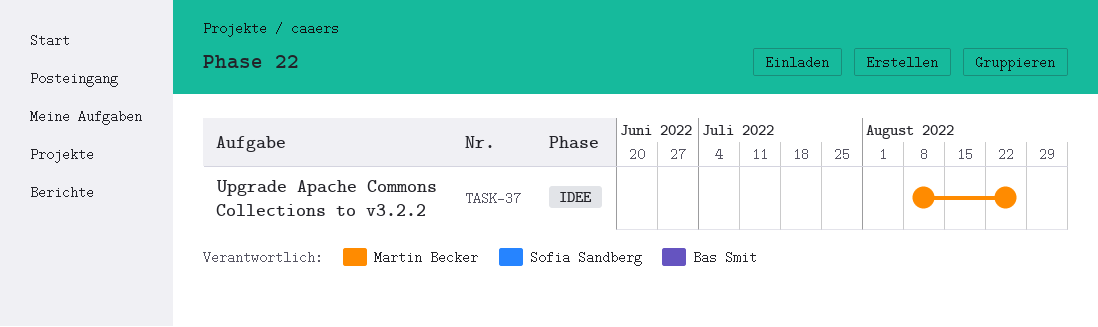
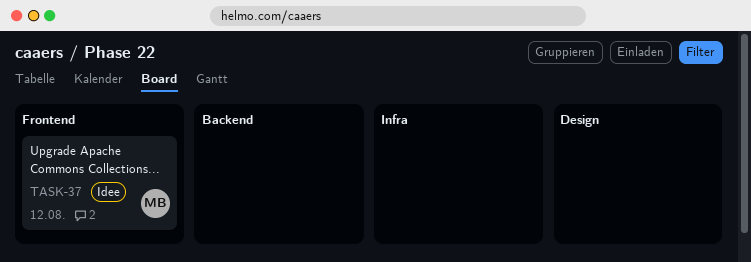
TASK-37, due: Aug 26 -> Aug 12

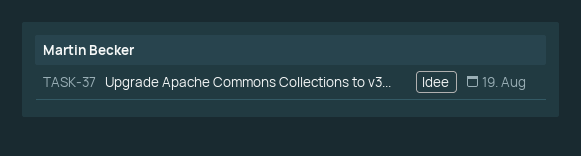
TASK-37, due: Aug 12 -> Aug 19

